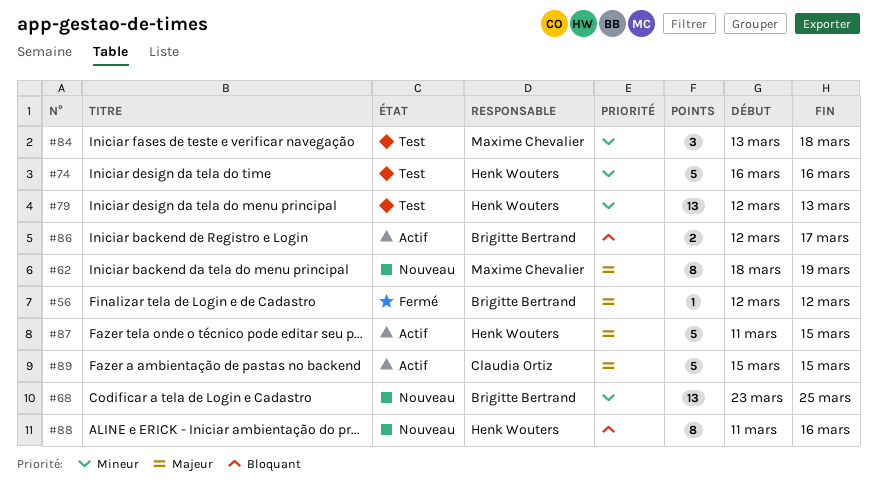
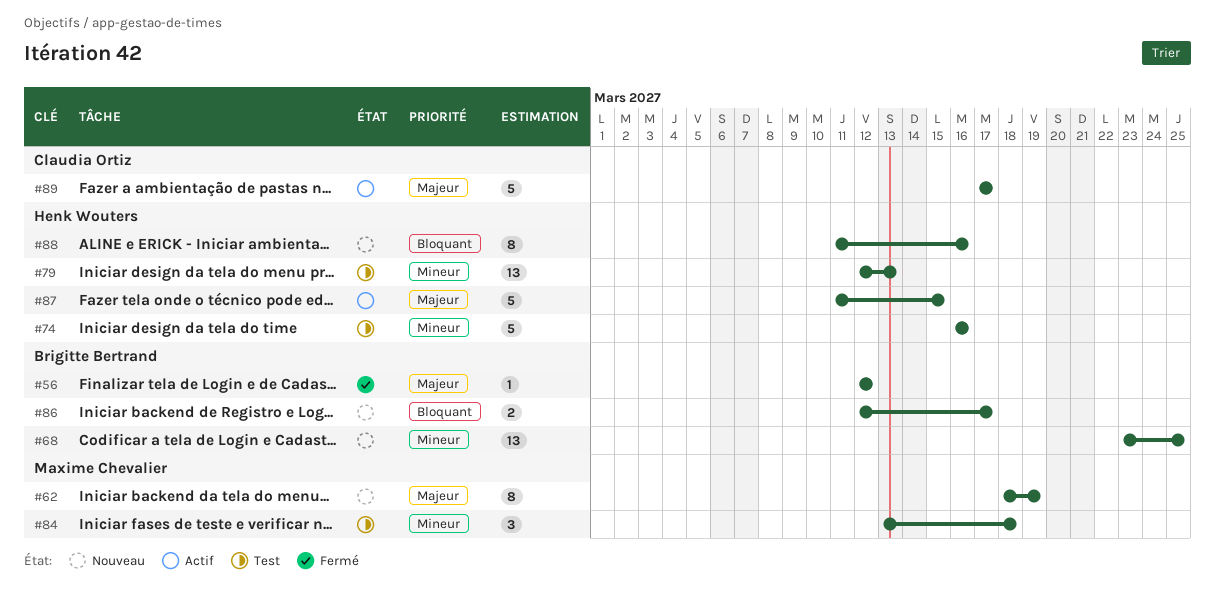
#86, status: Actif -> Nouveau
#89, start: Mar 15 -> Mar 17
#89, due: Mar 15 -> Mar 17

